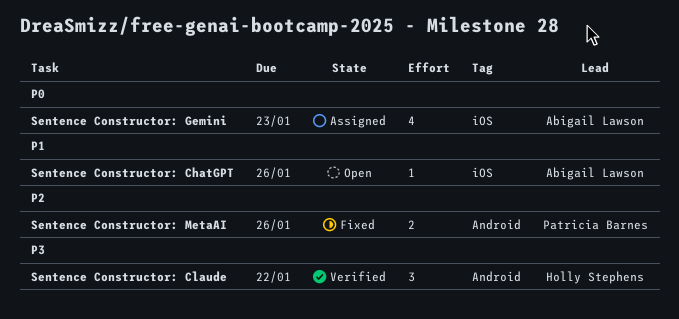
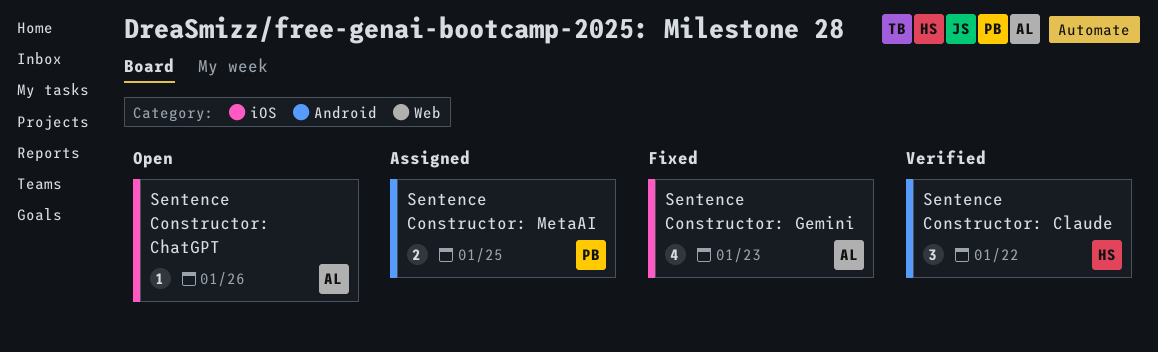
Sentence Constructor: Gemini, status: Assigned -> Fixed
Sentence Constructor: MetaAI, status: Fixed -> Assigned
Sentence Constructor: MetaAI, due: Jan 26 -> Jan 25

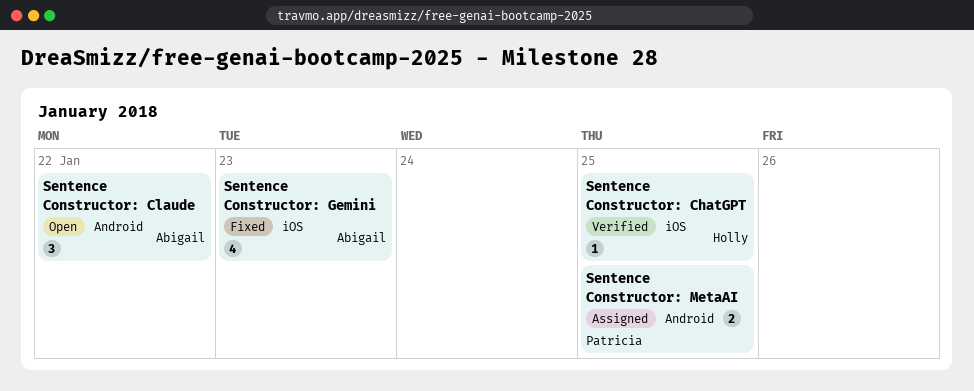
Sentence Constructor: ChatGPT, status: Open -> Verified
Sentence Constructor: ChatGPT, owner: Abigail -> Holly
Sentence Constructor: ChatGPT, due: Jan 26 -> Jan 25
Sentence Constructor: Claude, status: Verified -> Open
Sentence Constructor: Claude, owner: Holly -> Abigail

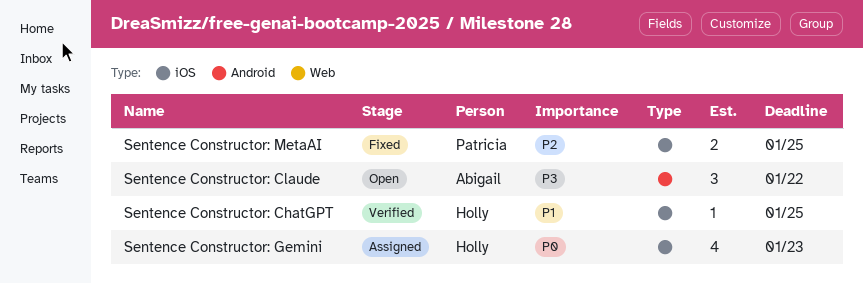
Sentence Constructor: Gemini, status: Fixed -> Assigned
Sentence Constructor: Gemini, owner: Abigail -> Holly
Sentence Constructor: MetaAI, status: Assigned -> Fixed
Sentence Constructor: MetaAI, label: Android -> iOS

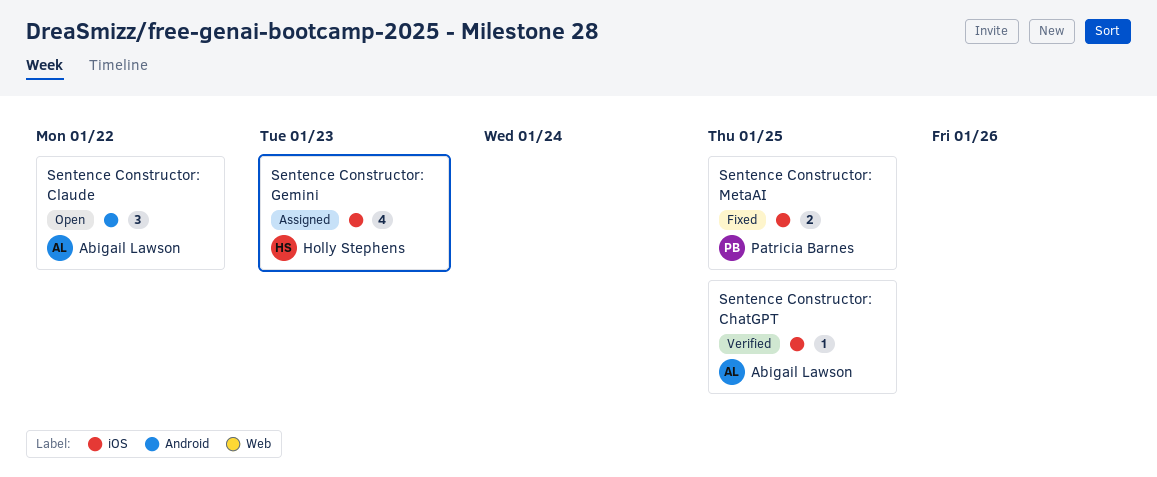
Sentence Constructor: ChatGPT, owner: Holly Stephens -> Abigail Lawson

